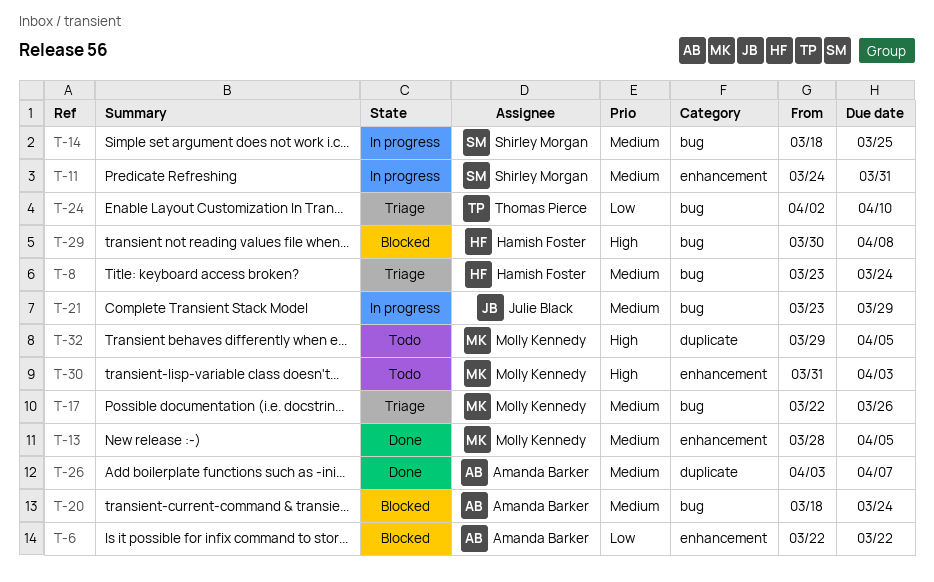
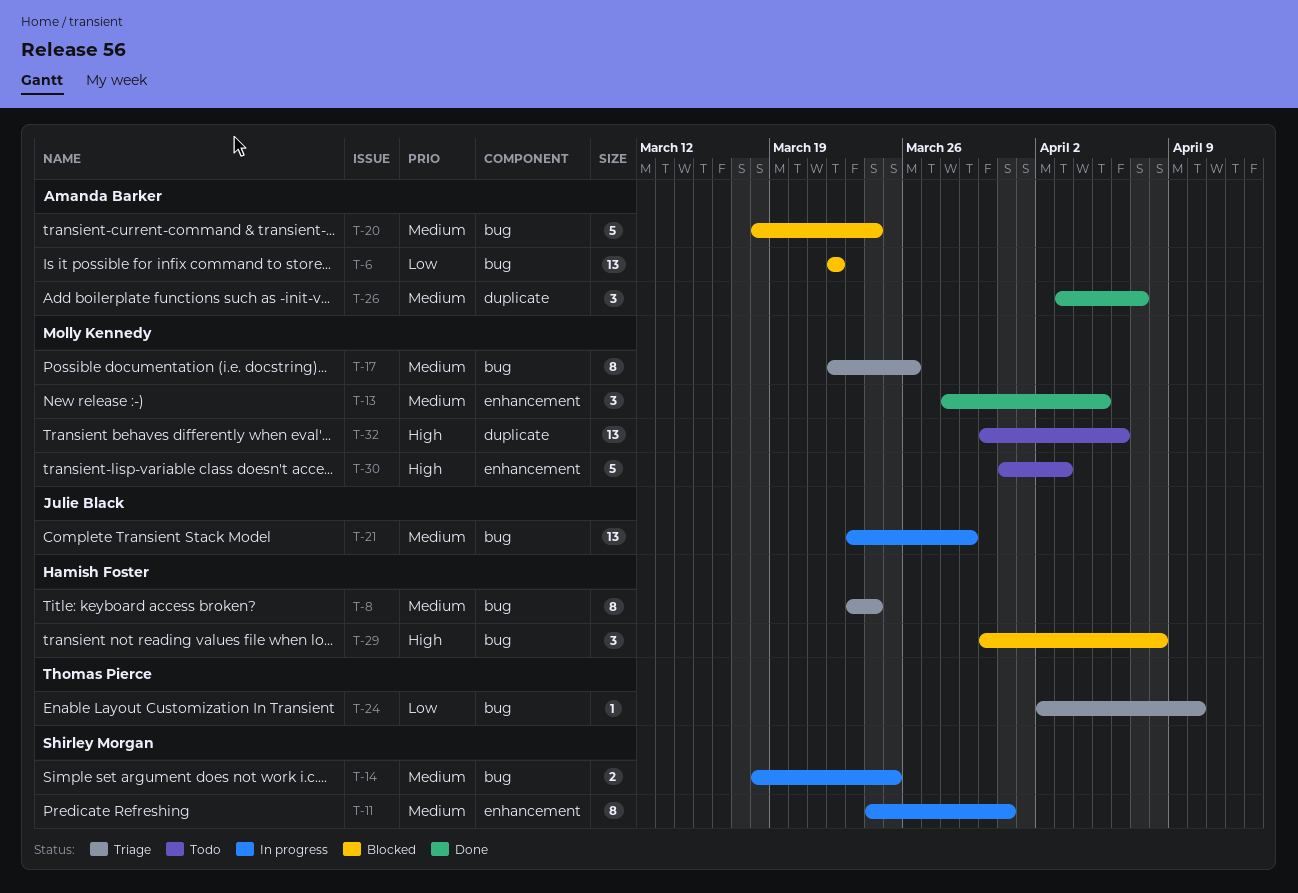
T-6, label: enhancement -> bug
T-32, start: Mar 29 -> Mar 30
T-32, due: Apr 5 -> Apr 6

